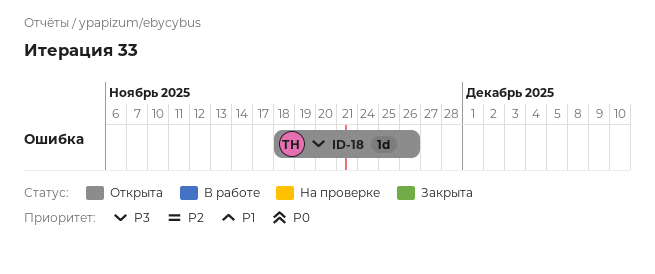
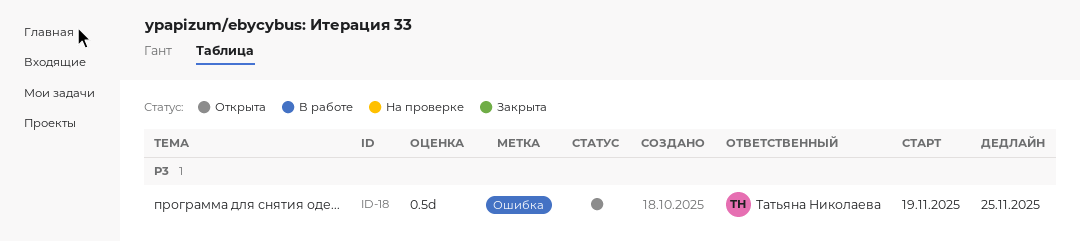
ID-18, estimate: 1d -> 0.5d
ID-18, start: Nov 18 -> Nov 19
ID-18, due: Nov 26 -> Nov 25

